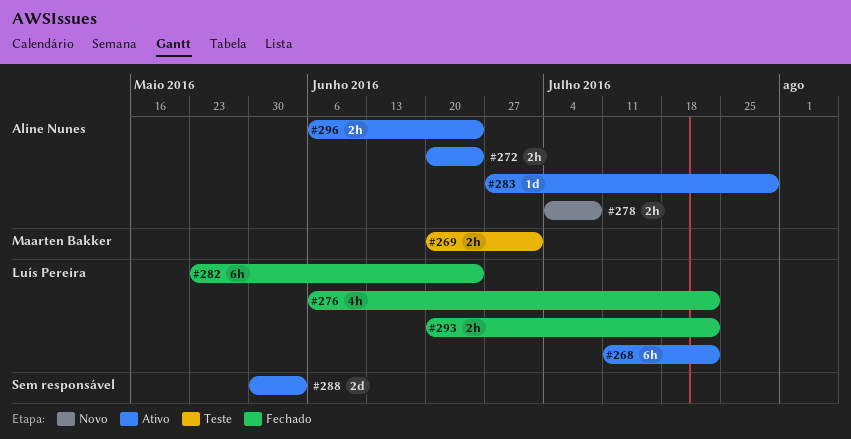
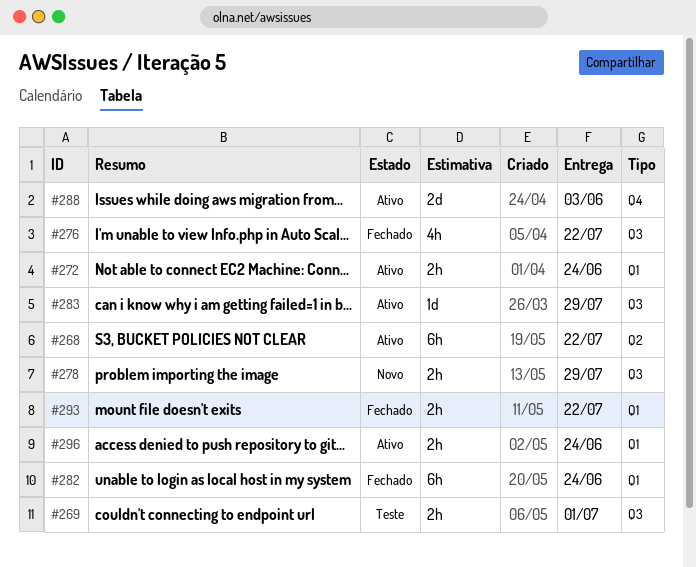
#278, due: Jul 8 -> Jul 29

